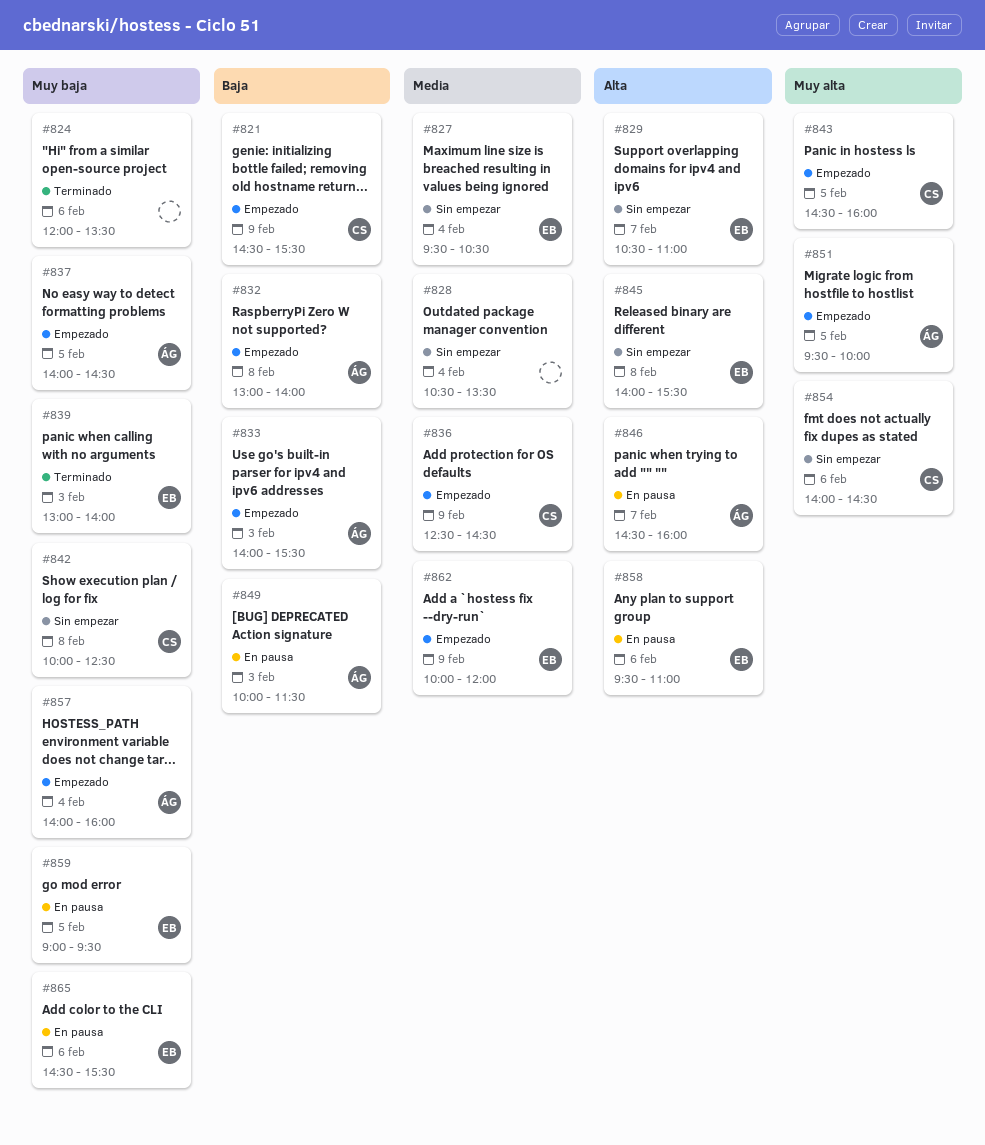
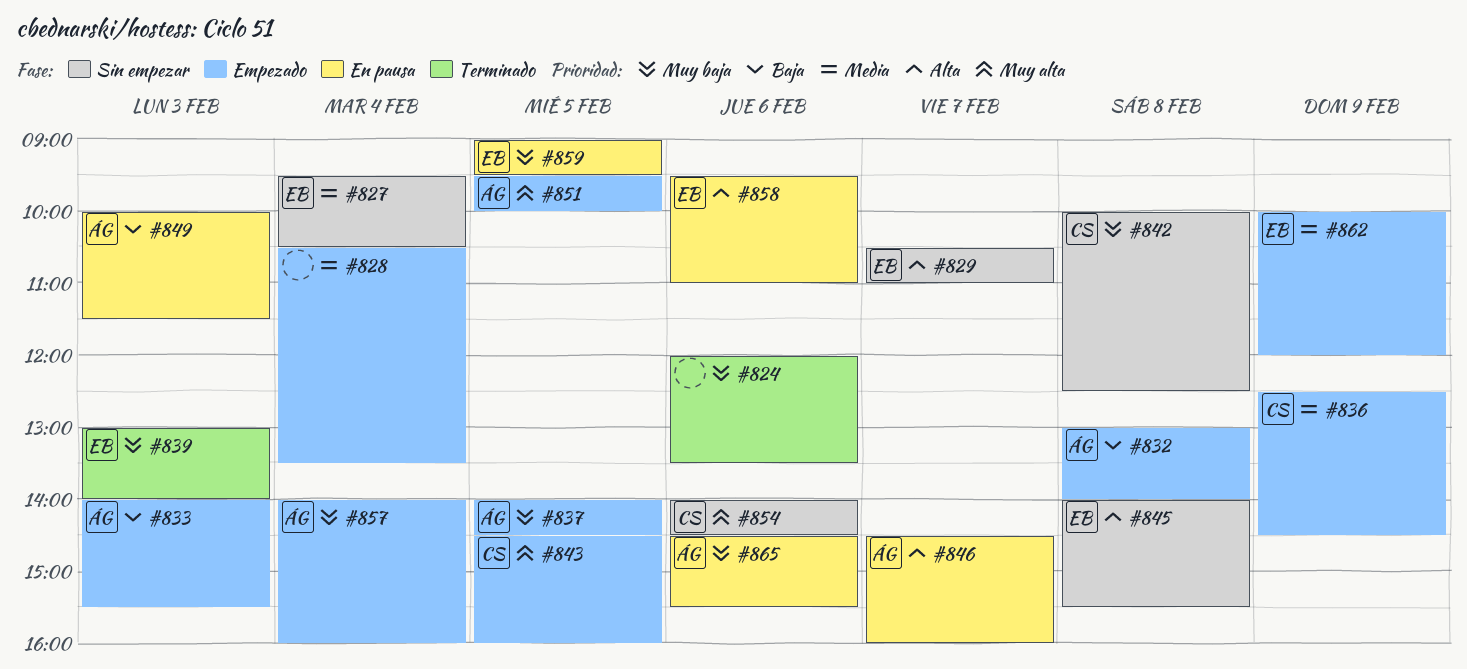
#821: present -> none
#828, status: Sin empezar -> Empezado
#865, owner: EB -> ÁG

